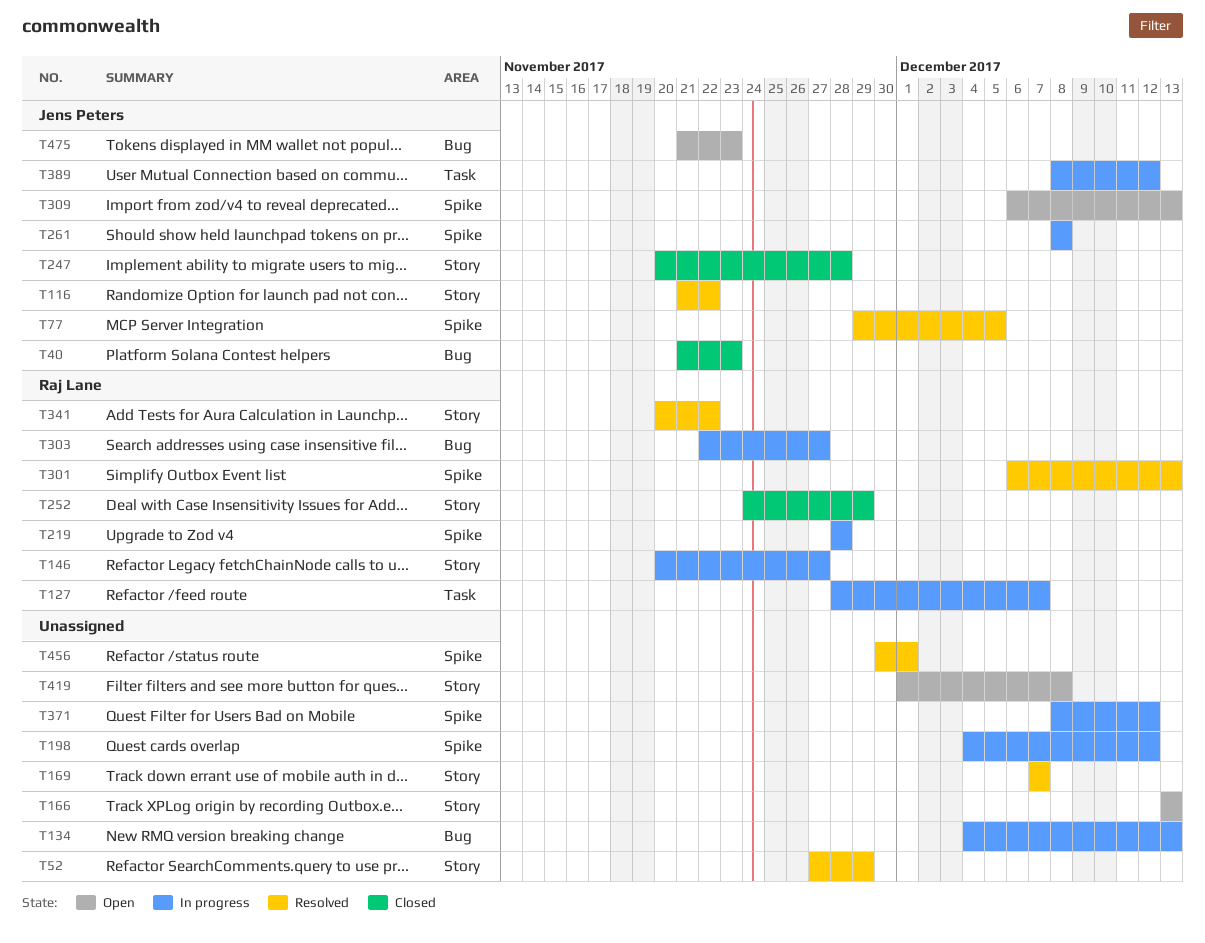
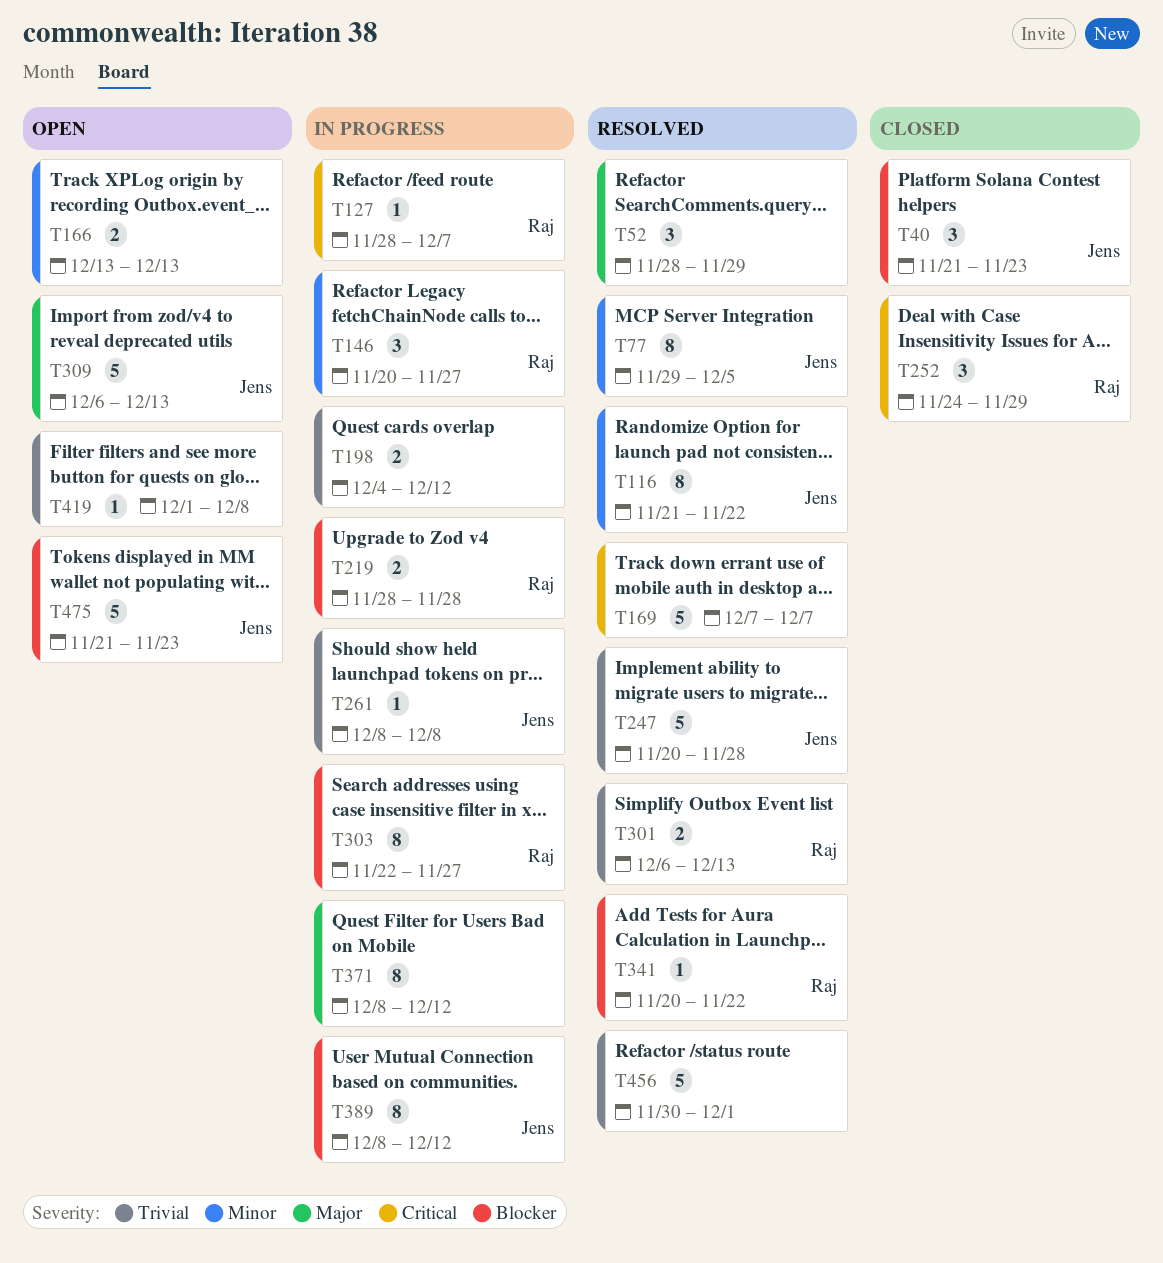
T52, start: Nov 27 -> Nov 28
T134: present -> none
T247, status: Closed -> Resolved

